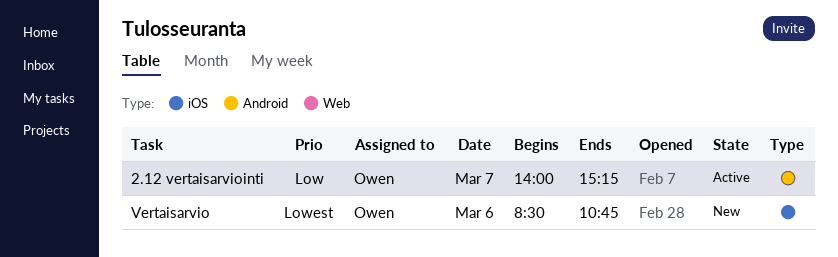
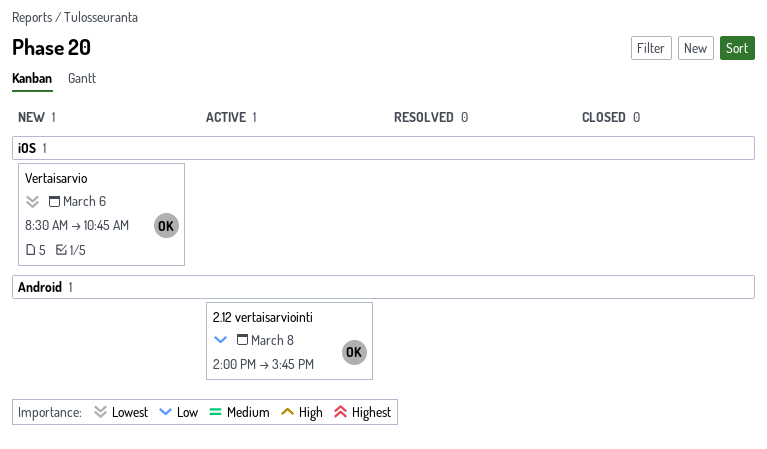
2.12 vertaisarviointi, day: Mar 7 -> Mar 8
2.12 vertaisarviointi, ends: 15:15 -> 15:45

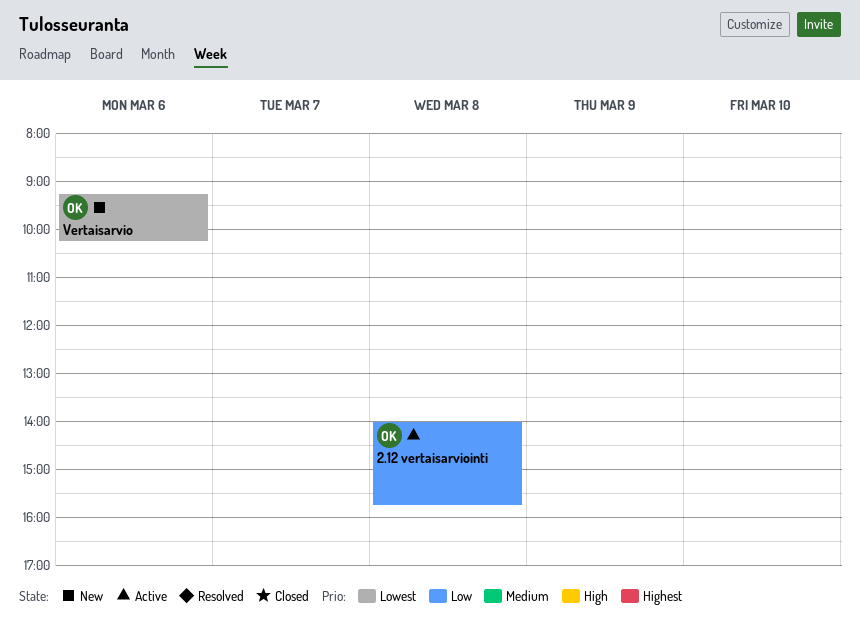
Vertaisarvio, begins: 08:30 -> 09:15
Vertaisarvio, ends: 10:45 -> 10:15

